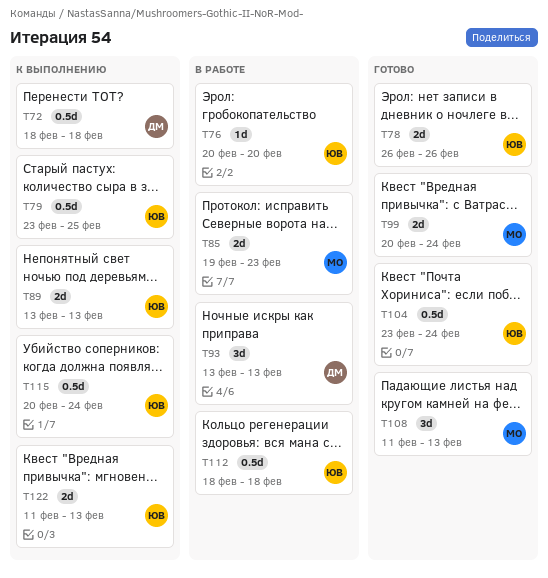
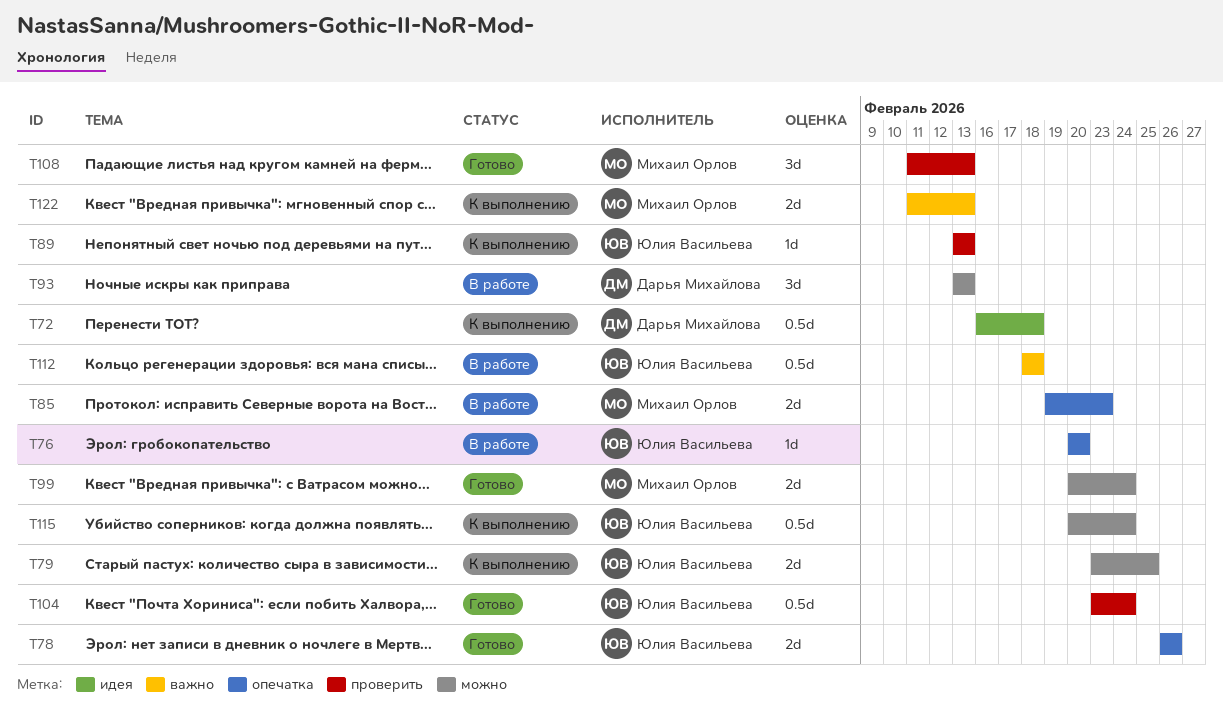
T72, start: Feb 18 -> Feb 16
T79, estimate: 0.5d -> 2d
T89, estimate: 2d -> 1d
T122, owner: Юлия Васильева -> Михаил Орлов

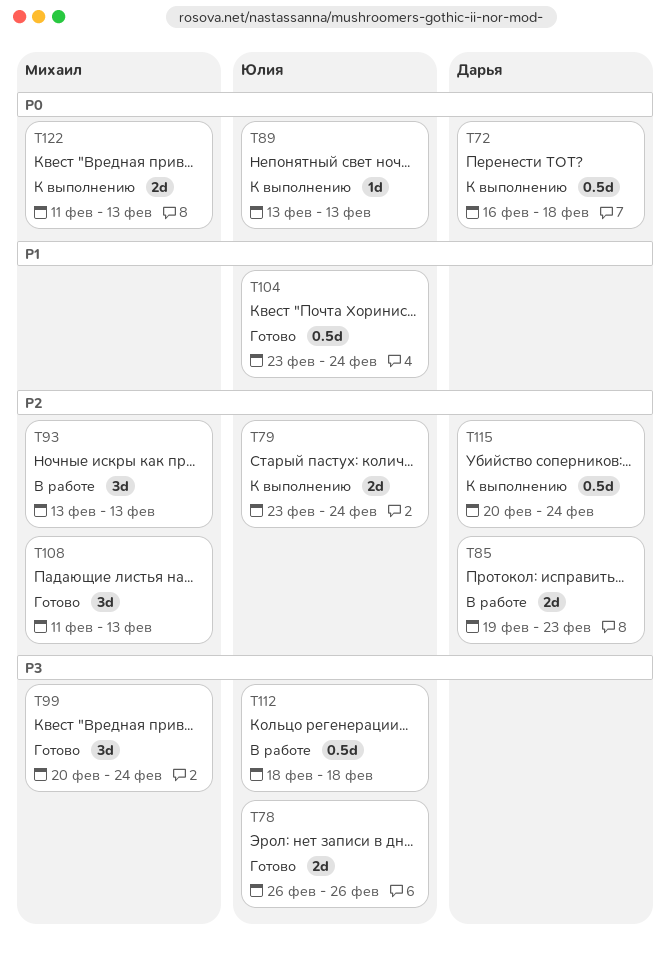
T76: present -> none
T79, due: Feb 25 -> Feb 24
T85, owner: Михаил Орлов -> Дарья Михайлова
T93, owner: Дарья Михайлова -> Михаил Орлов
T99, estimate: 2d -> 3d
T115, owner: Юлия Васильева -> Дарья Михайлова

